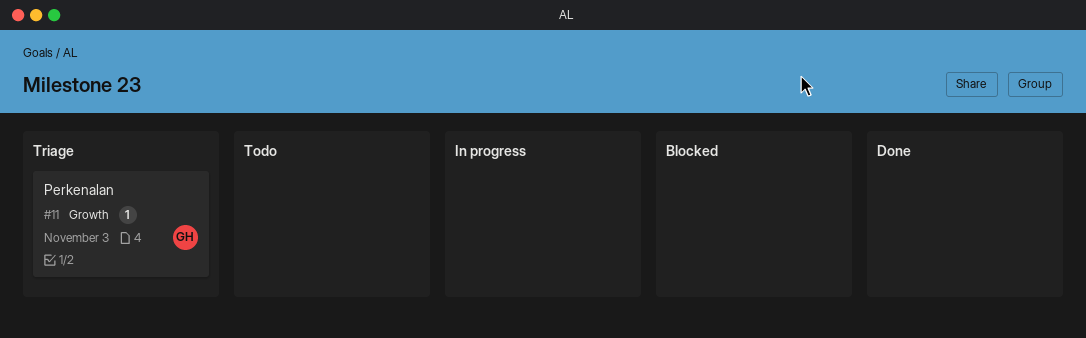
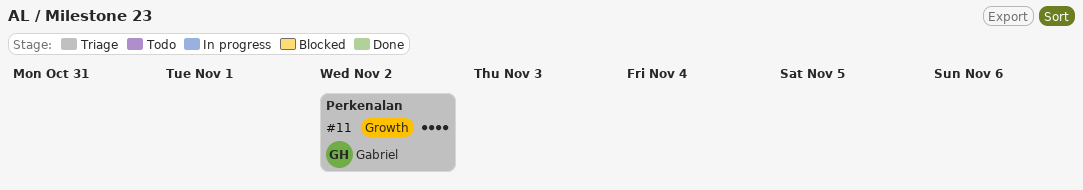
#11, estimate: 1 -> 4
#11, due: Nov 3 -> Nov 2

